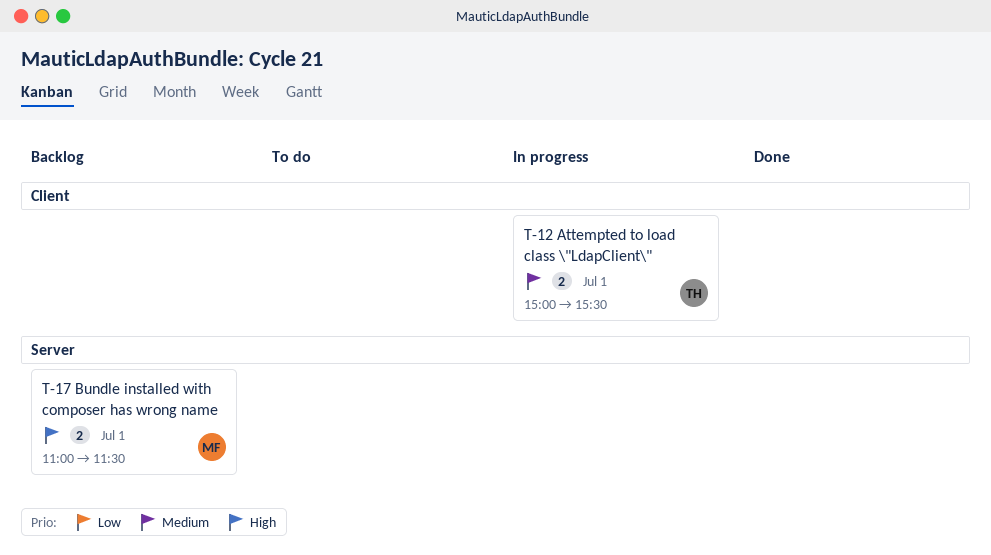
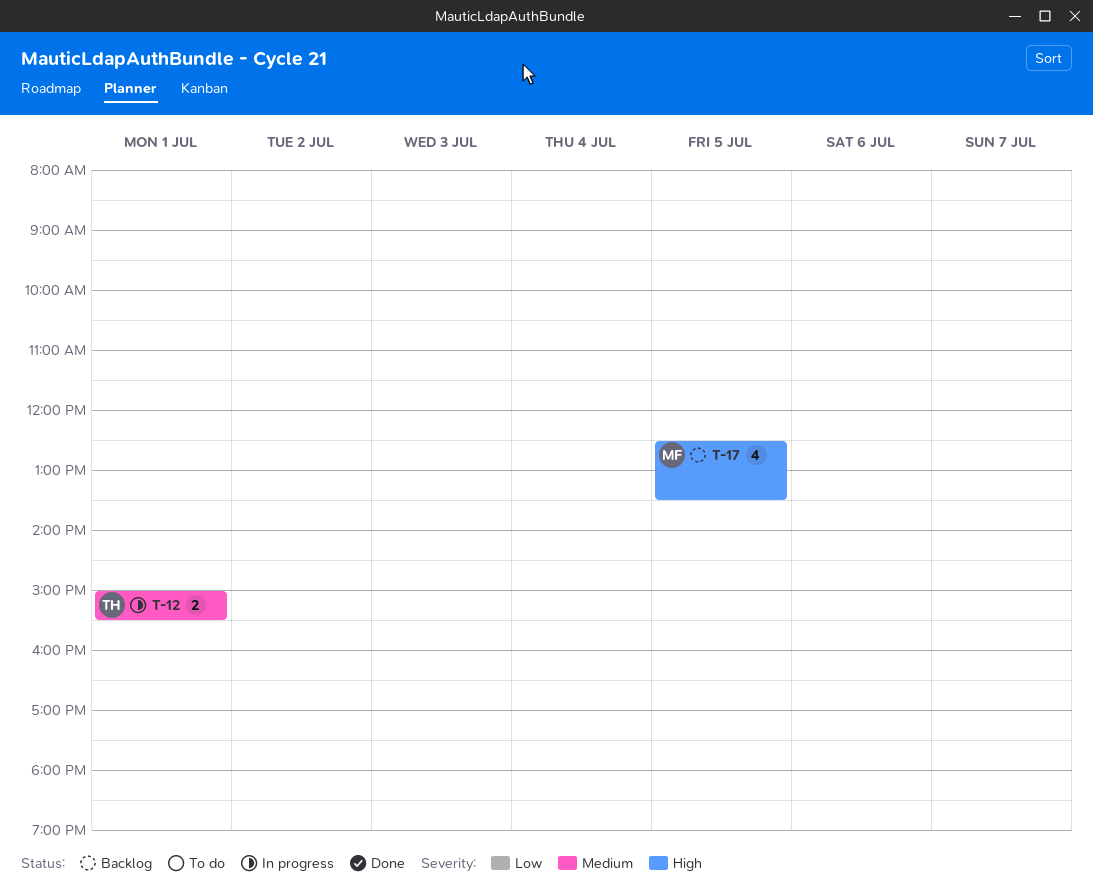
T-17, estimate: 2 -> 4
T-17, day: Jul 1 -> Jul 5
T-17, begins: 11:00 -> 12:30
T-17, ends: 11:30 -> 13:30

